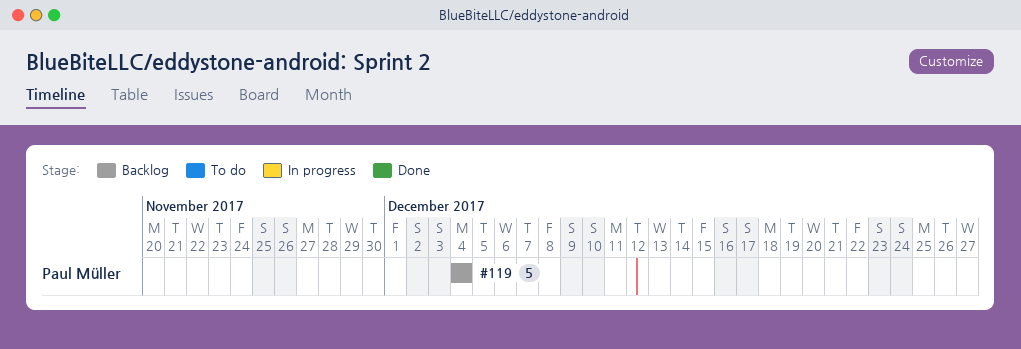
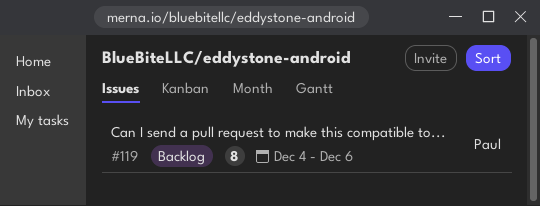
#119, estimate: 5 -> 8
#119, due: Dec 4 -> Dec 6

